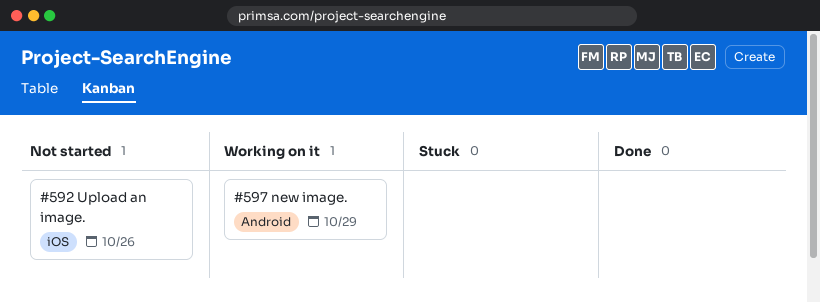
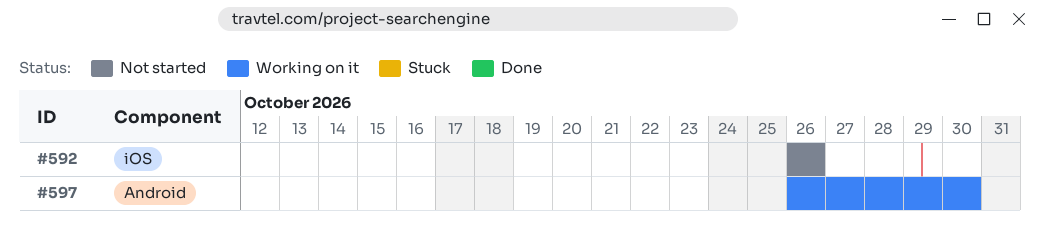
#597, due: Oct 29 -> Oct 30

